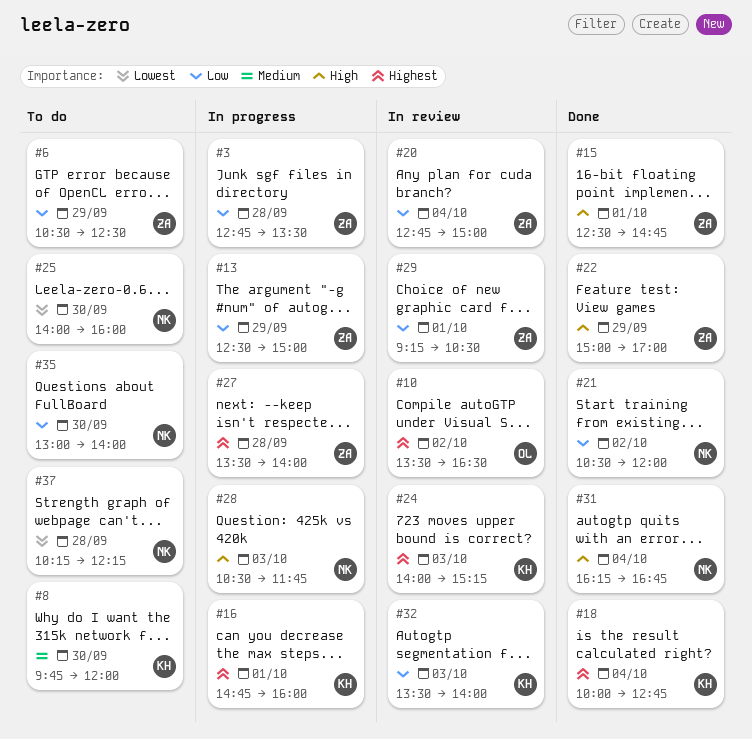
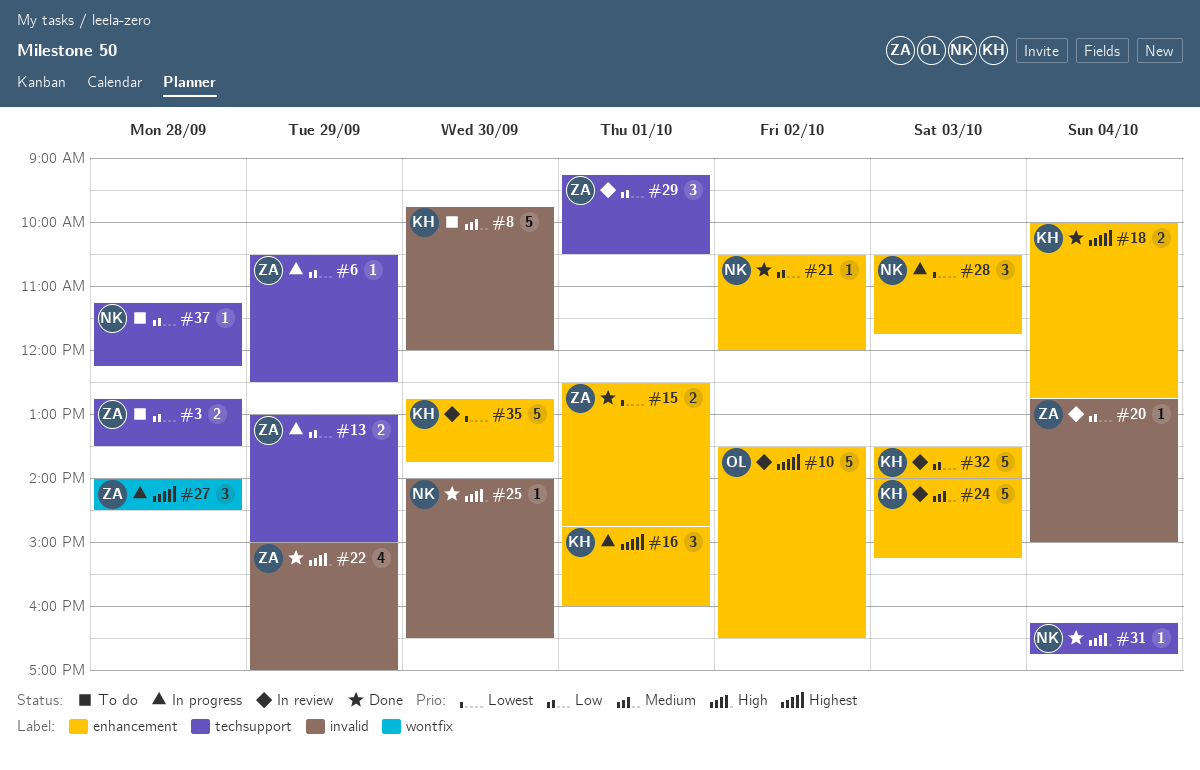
#3, status: In progress -> To do
#6, status: To do -> In progress
#13, begins: 12:30 -> 13:00
#15, priority: High -> Lowest
#24, priority: Highest -> Medium
#25, status: To do -> Done
#25, priority: Lowest -> High
#25, ends: 16:00 -> 16:30
#27, begins: 13:30 -> 14:00
#27, ends: 14:00 -> 14:30
#28, priority: High -> Lowest
#35, status: To do -> In review
#35, owner: NK -> KH
#35, priority: Low -> Lowest
#35, begins: 13:00 -> 12:45
#35, ends: 14:00 -> 13:45
#37, priority: Lowest -> Low
#37, begins: 10:15 -> 11:15

